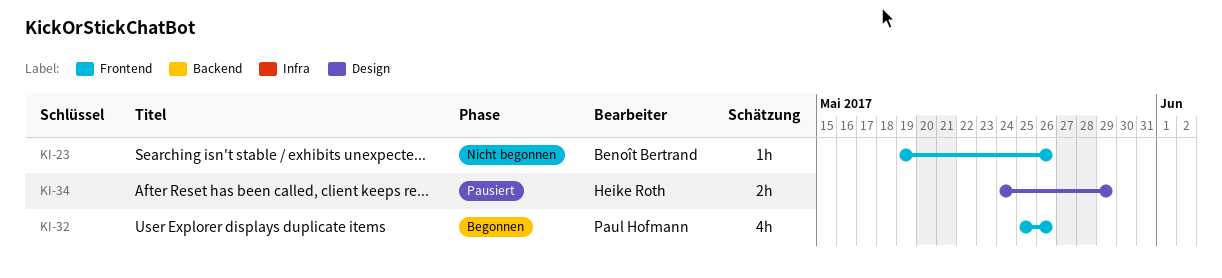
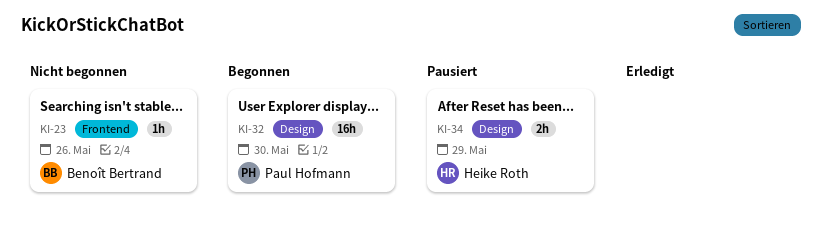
KI-32, label: Frontend -> Design
KI-32, estimate: 4h -> 16h
KI-32, due: May 26 -> May 30

